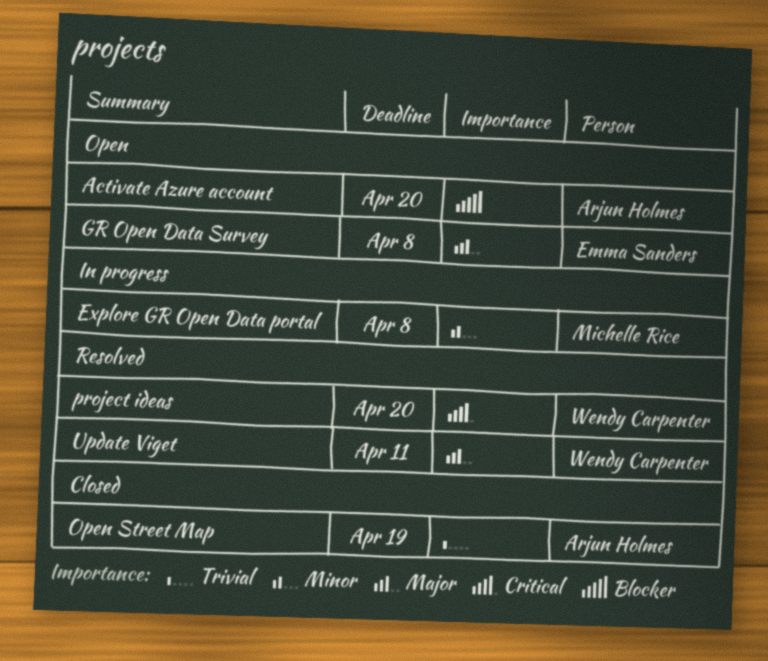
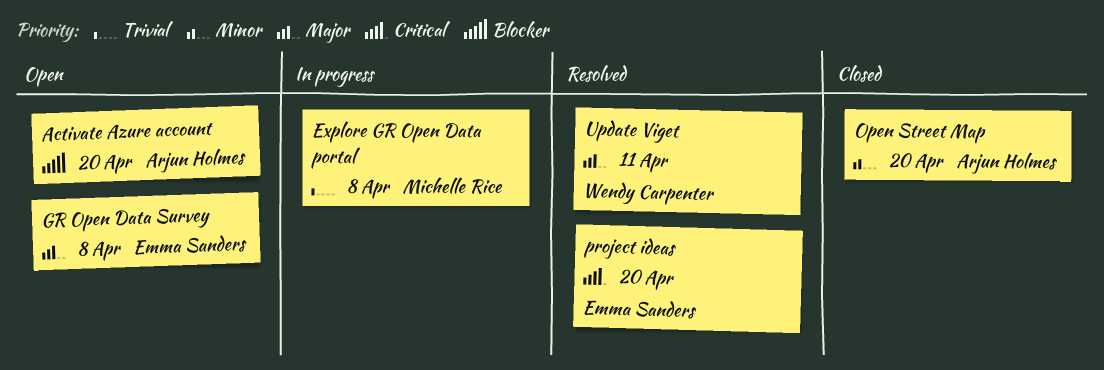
Explore GR Open Data portal, priority: Minor -> Trivial
Open Street Map, priority: Trivial -> Minor
Open Street Map, due: Apr 19 -> Apr 20
project ideas, owner: Wendy Carpenter -> Emma Sanders

